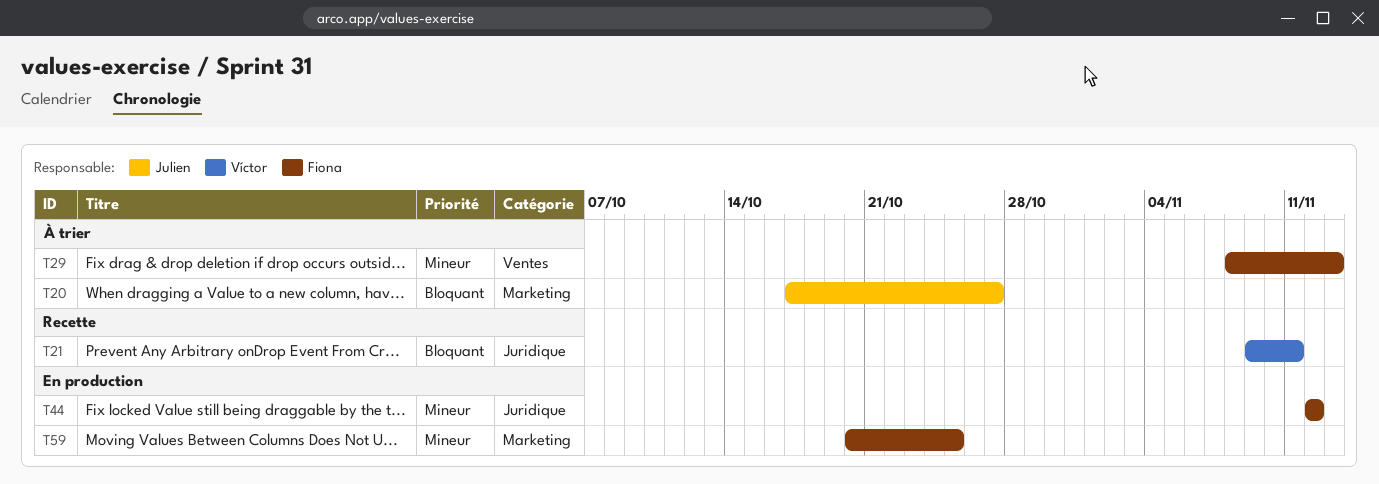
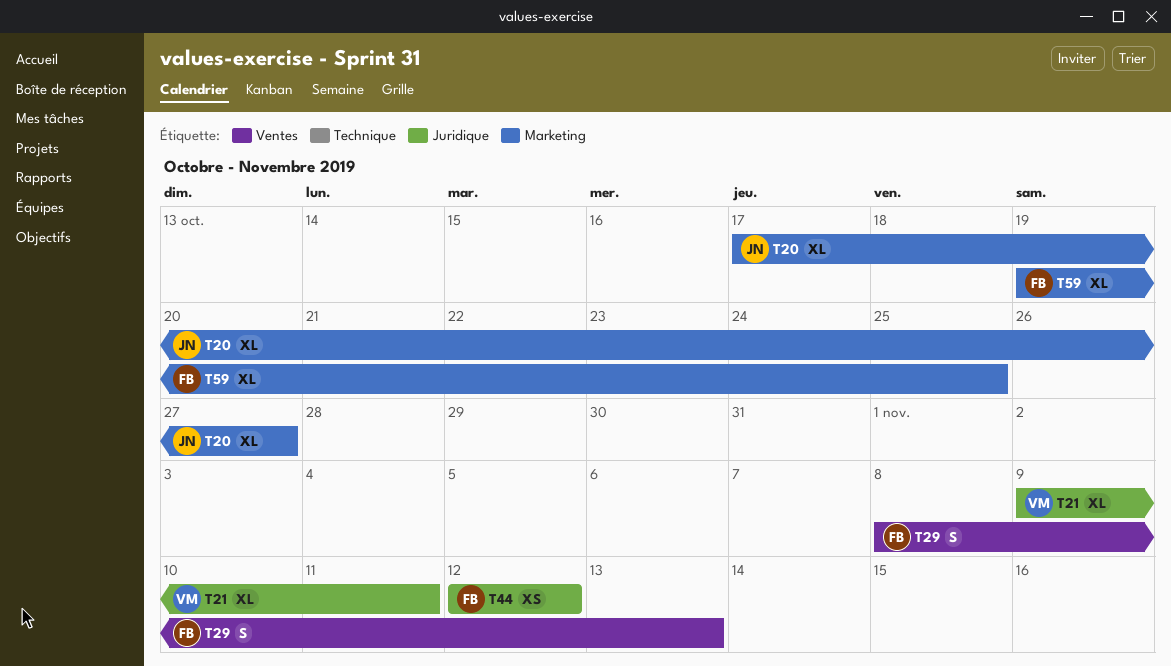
T59, start: Oct 20 -> Oct 19

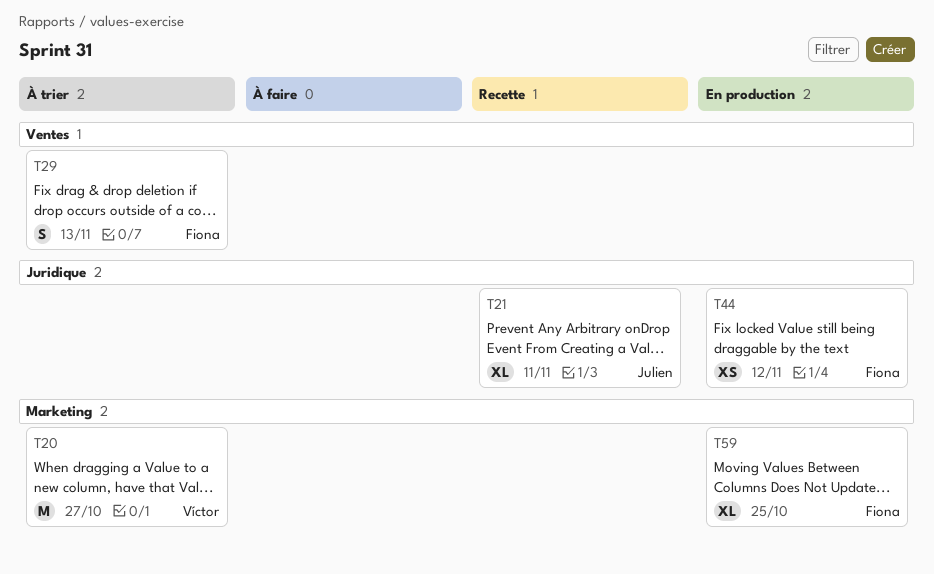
T20, owner: Julien -> Víctor
T20, estimate: XL -> M
T21, owner: Víctor -> Julien

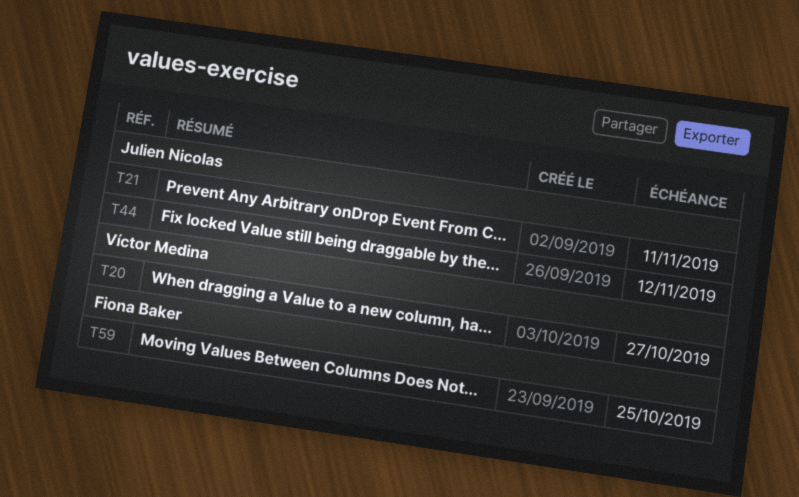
T29: present -> none
T44, owner: Fiona Baker -> Julien Nicolas

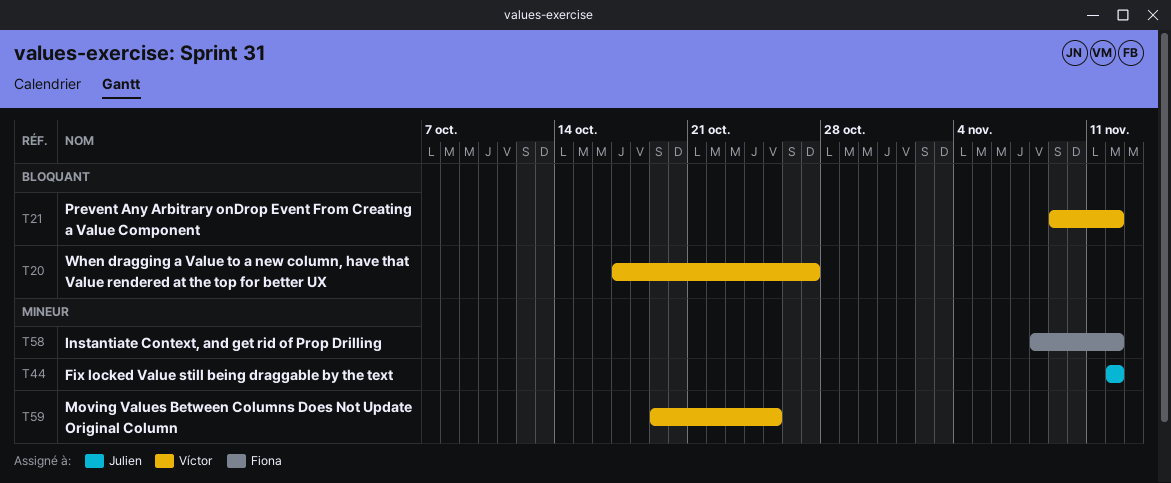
T21, owner: Julien Nicolas -> Víctor Medina
T21, due: Nov 11 -> Nov 12
T58: none -> present
T59, owner: Fiona Baker -> Víctor Medina

